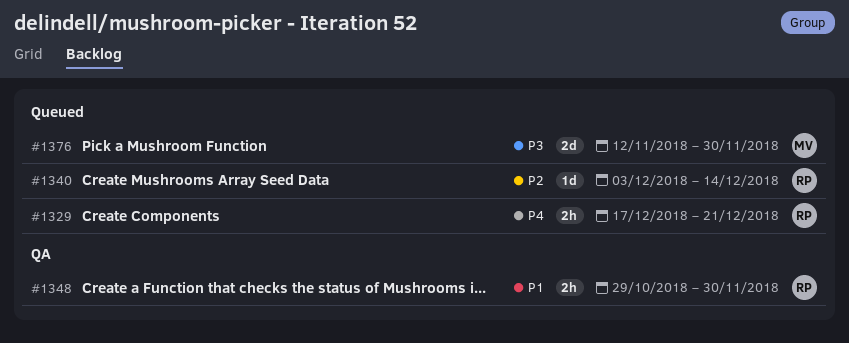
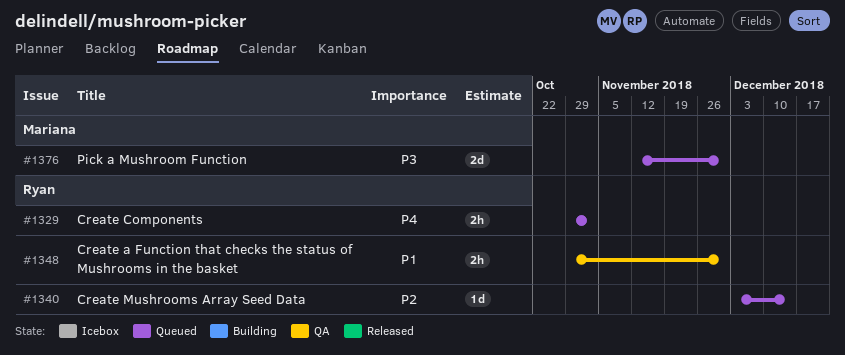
#1329, start: Dec 17 -> Oct 29
#1329, due: Dec 21 -> Nov 2

